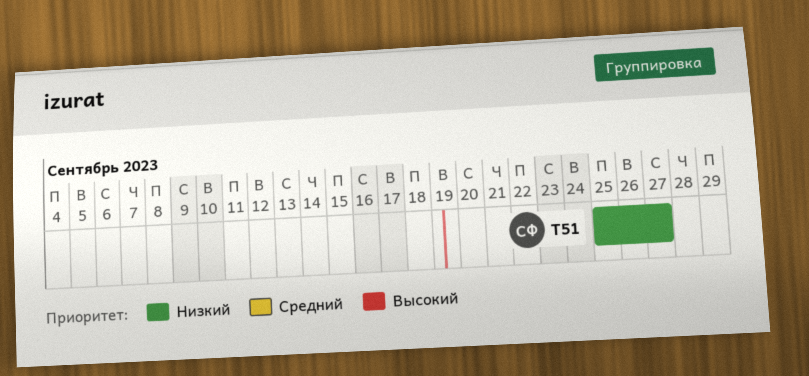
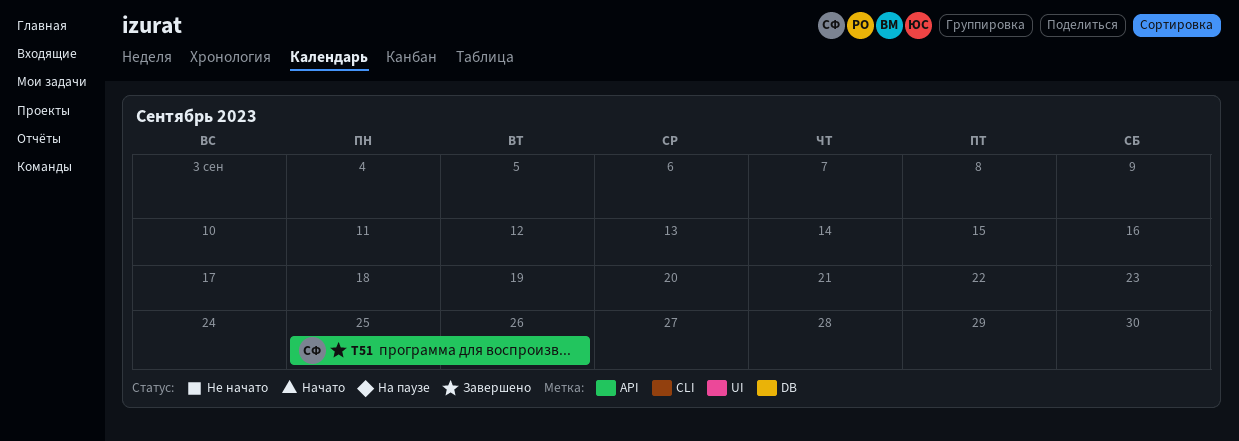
T51, due: Sep 27 -> Sep 26

